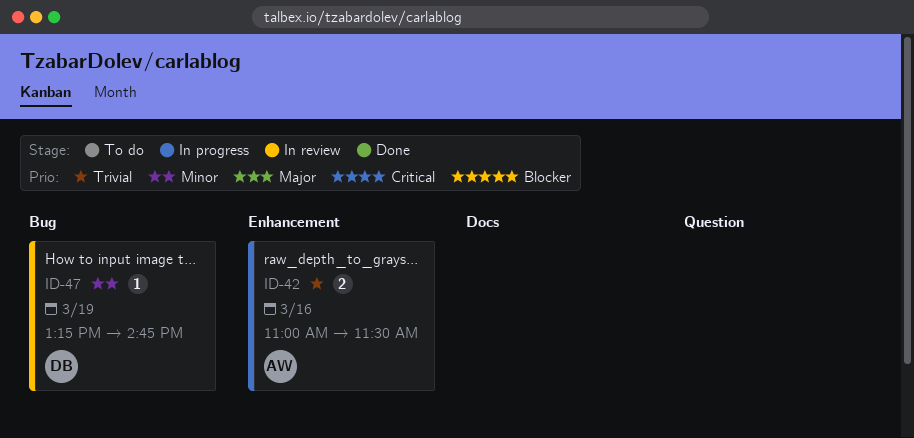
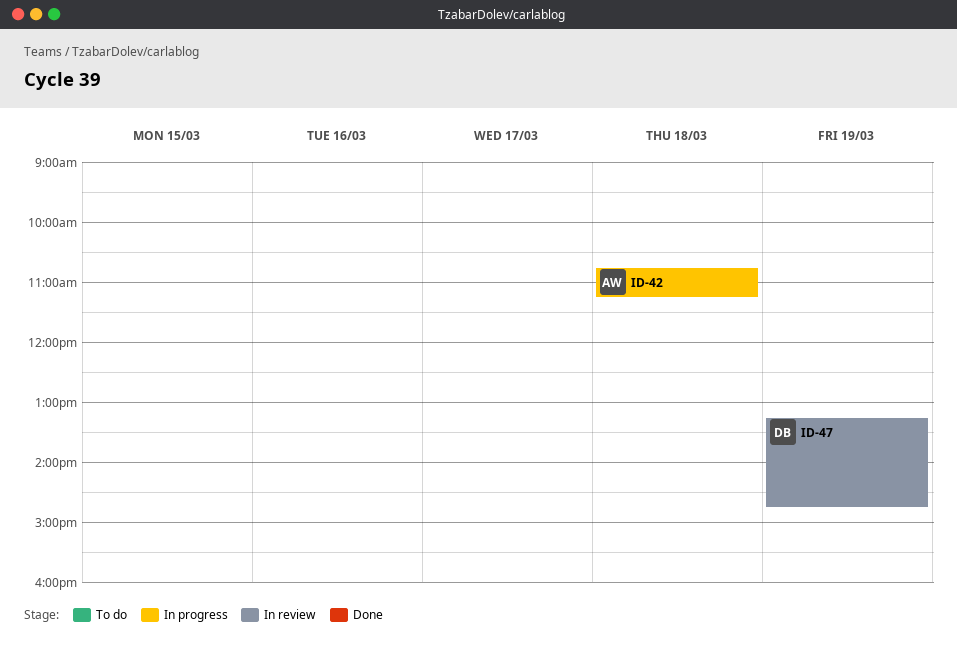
ID-42, day: Mar 16 -> Mar 18
ID-42, begins: 11:00 -> 10:45
ID-42, ends: 11:30 -> 11:15

